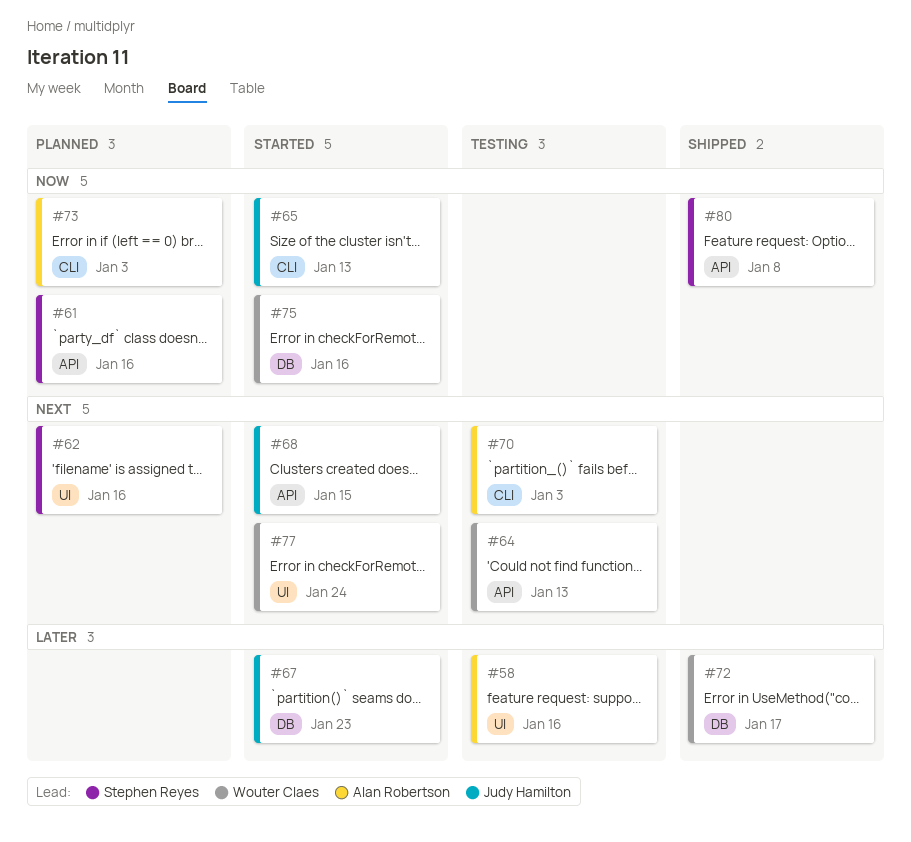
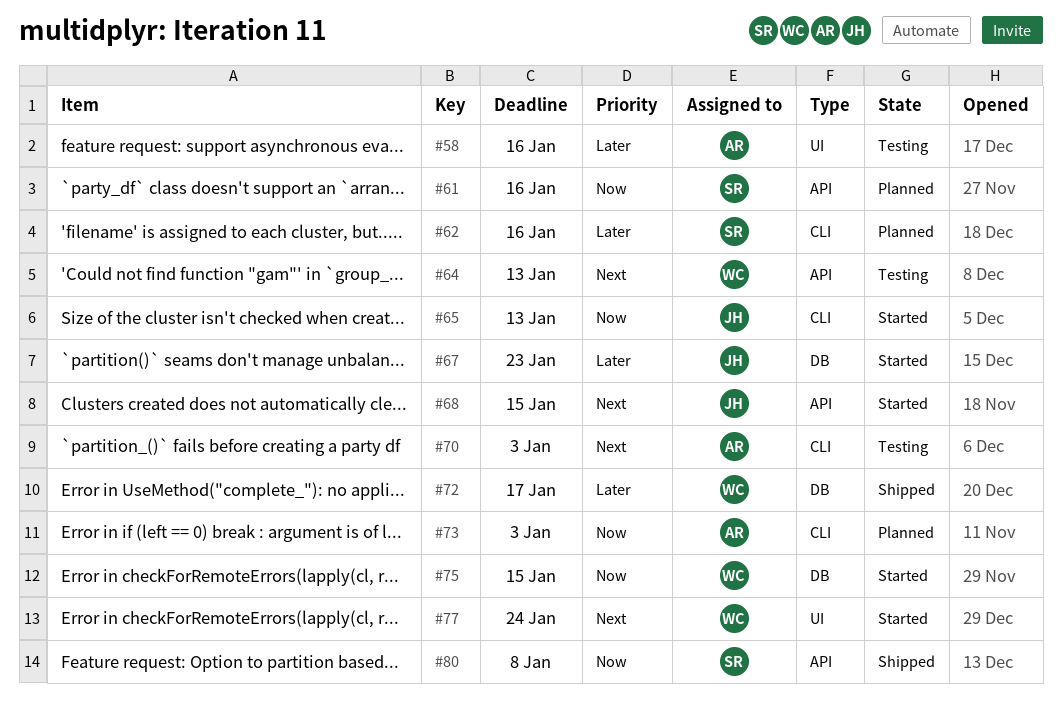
#62, priority: Next -> Later
#62, label: UI -> CLI
#75, due: Jan 16 -> Jan 15

